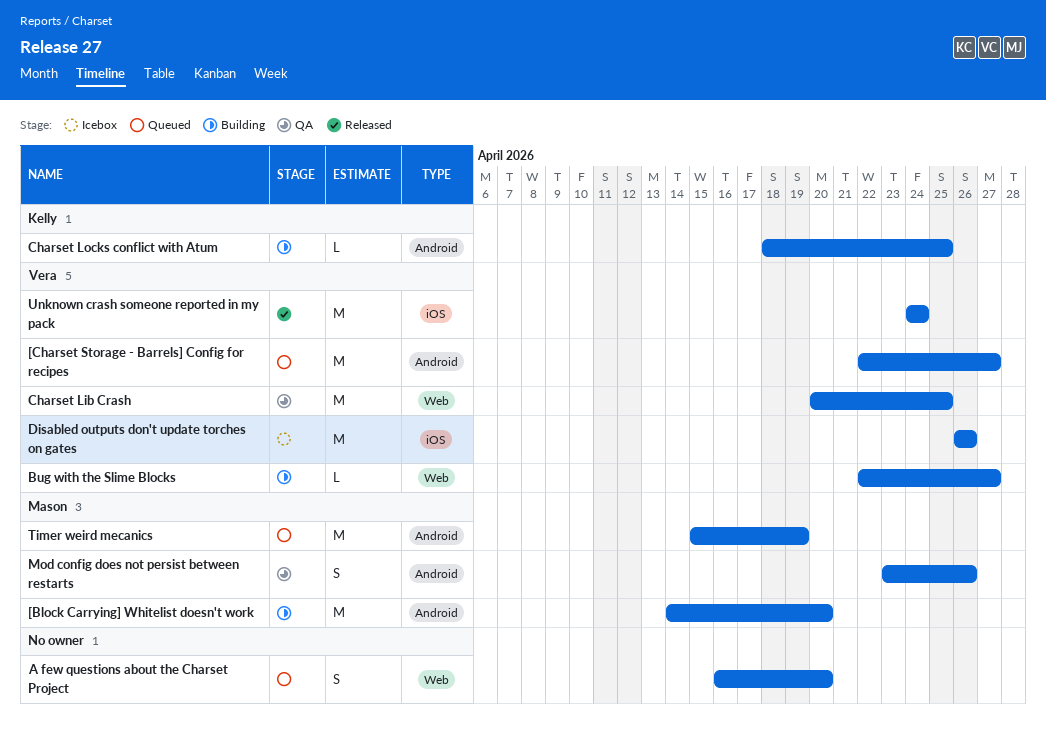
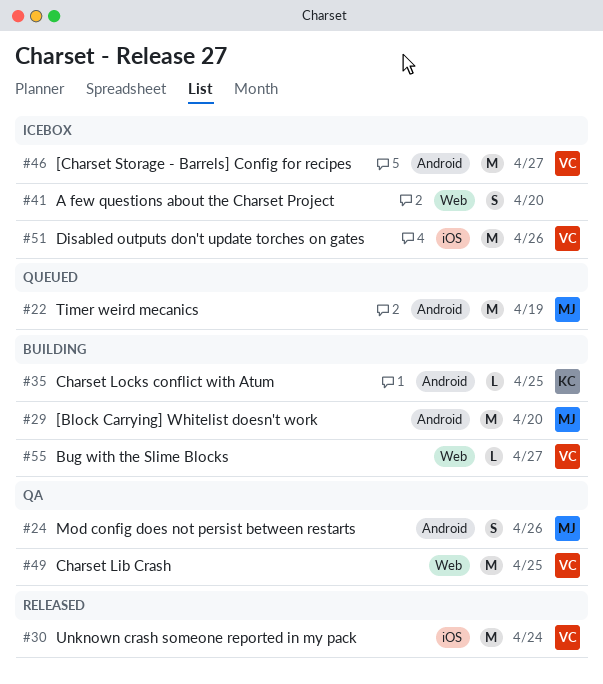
[Charset Storage - Barrels] Config for recipes, status: Queued -> Icebox
A few questions about the Charset Project, status: Queued -> Icebox

